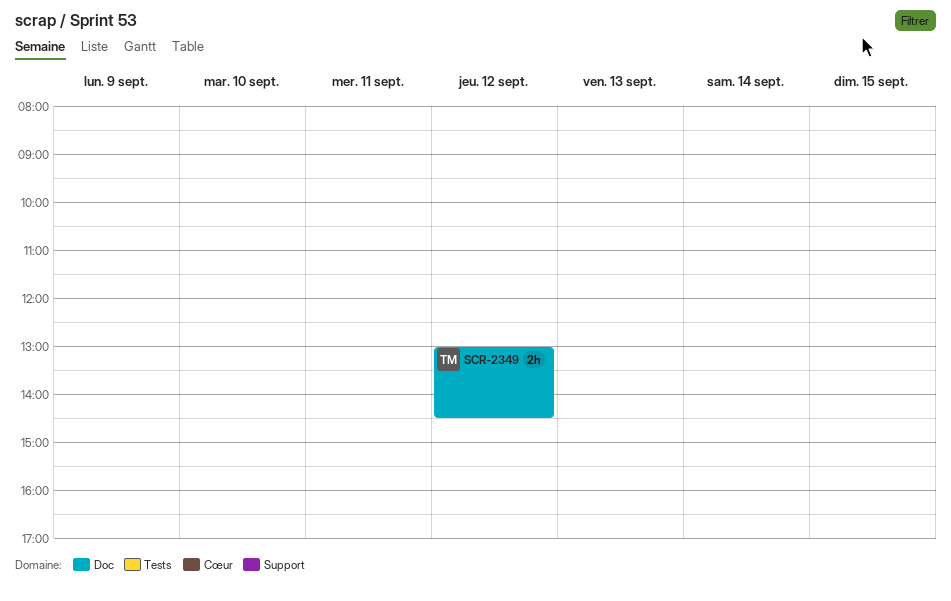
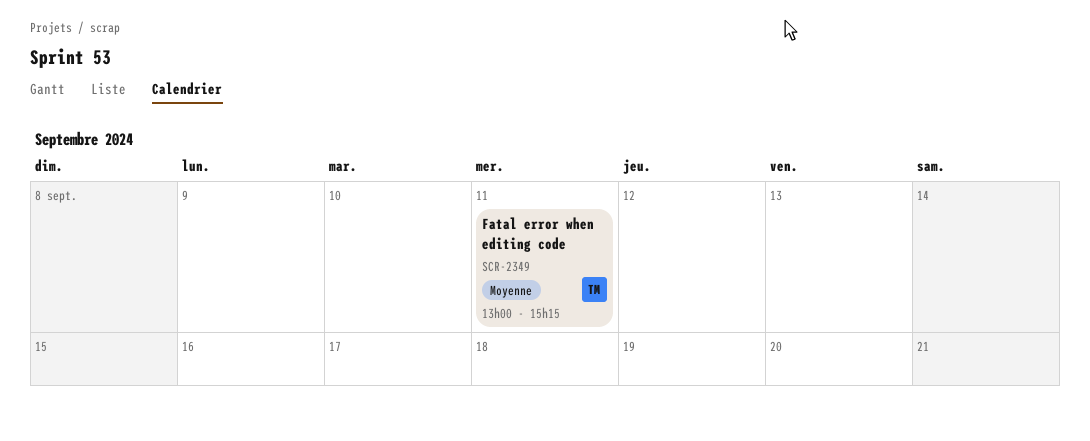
SCR-2349, day: Sep 12 -> Sep 11
SCR-2349, ends: 14:30 -> 15:15

